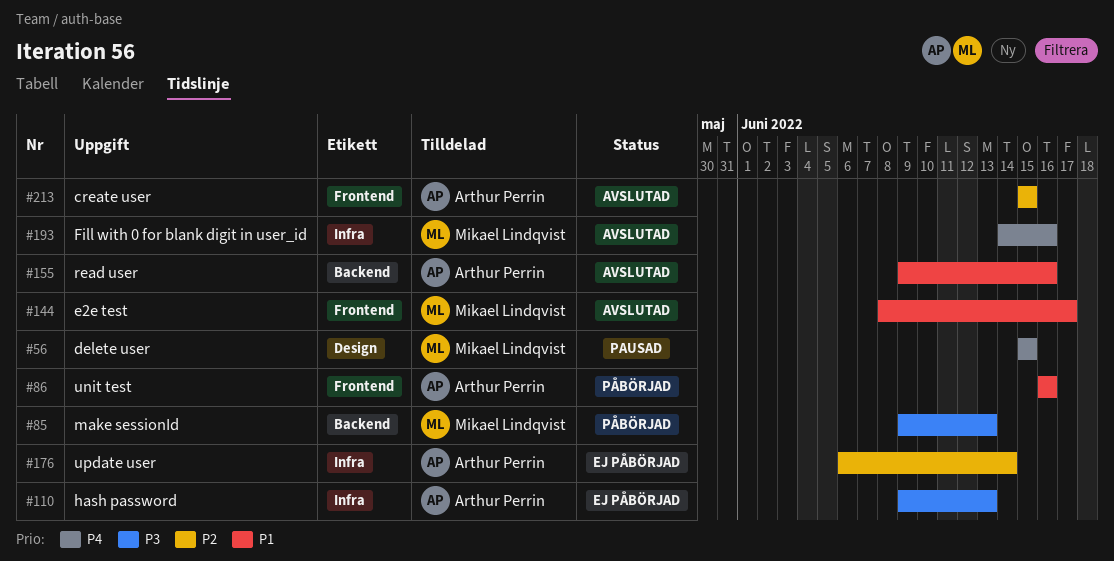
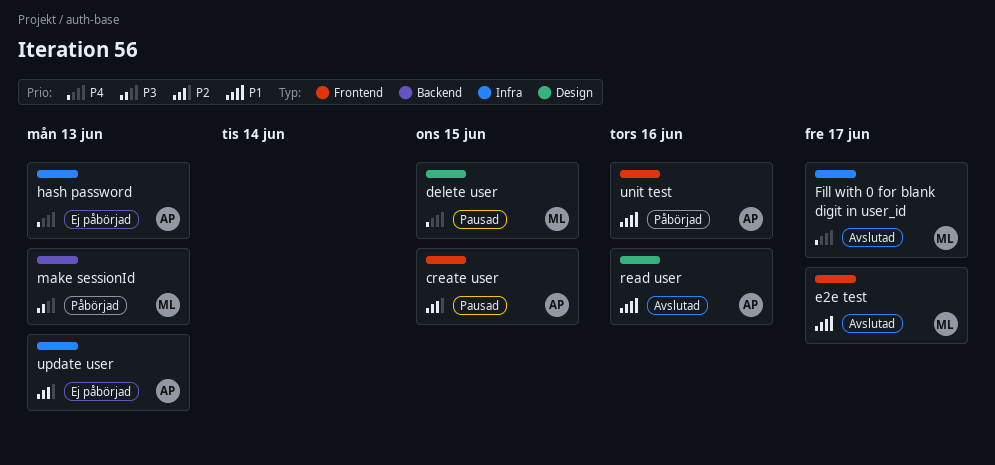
create user, status: Avslutad -> Pausad
Fill with 0 for blank digit in user_id, due: Jun 16 -> Jun 17
hash password, priority: P3 -> P4
read user, label: Backend -> Design
update user, due: Jun 14 -> Jun 13

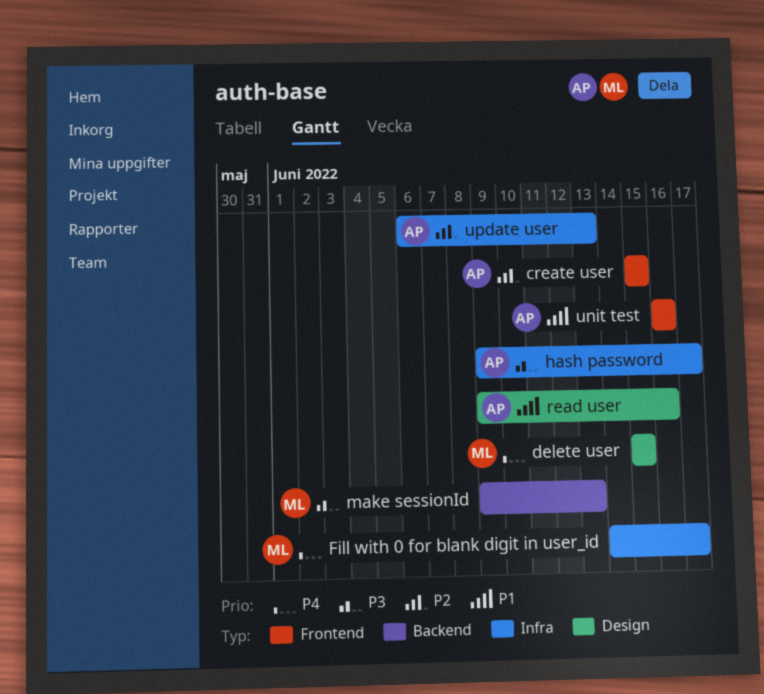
e2e test: present -> none
hash password, priority: P4 -> P3
hash password, due: Jun 13 -> Jun 17

